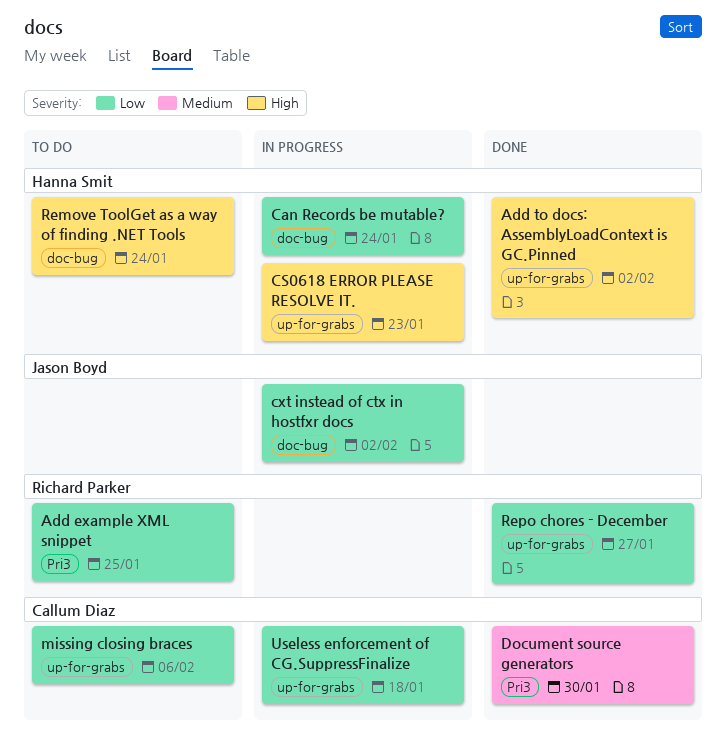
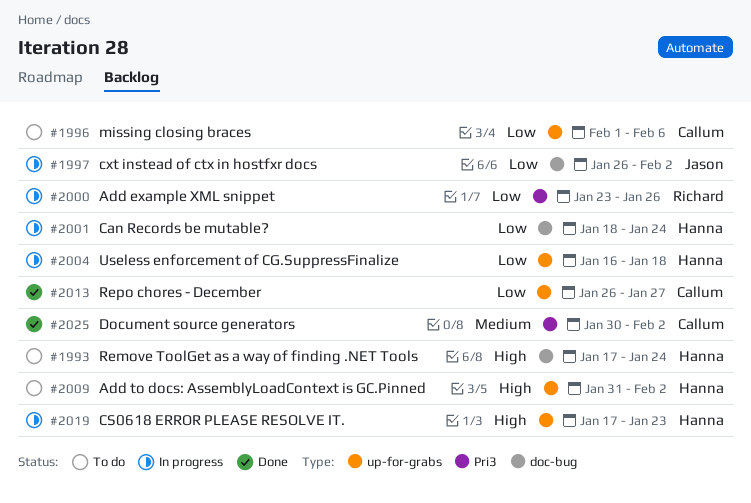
Add example XML snippet, status: To do -> In progress
Add example XML snippet, due: Jan 25 -> Jan 26
Add to docs: AssemblyLoadContext is GC.Pinned, status: Done -> To do
Document source generators, due: Jan 30 -> Feb 2
Repo chores - December, owner: Richard Parker -> Callum Diaz
Useless enforcement of CG.SuppressFinalize, owner: Callum Diaz -> Hanna Smit

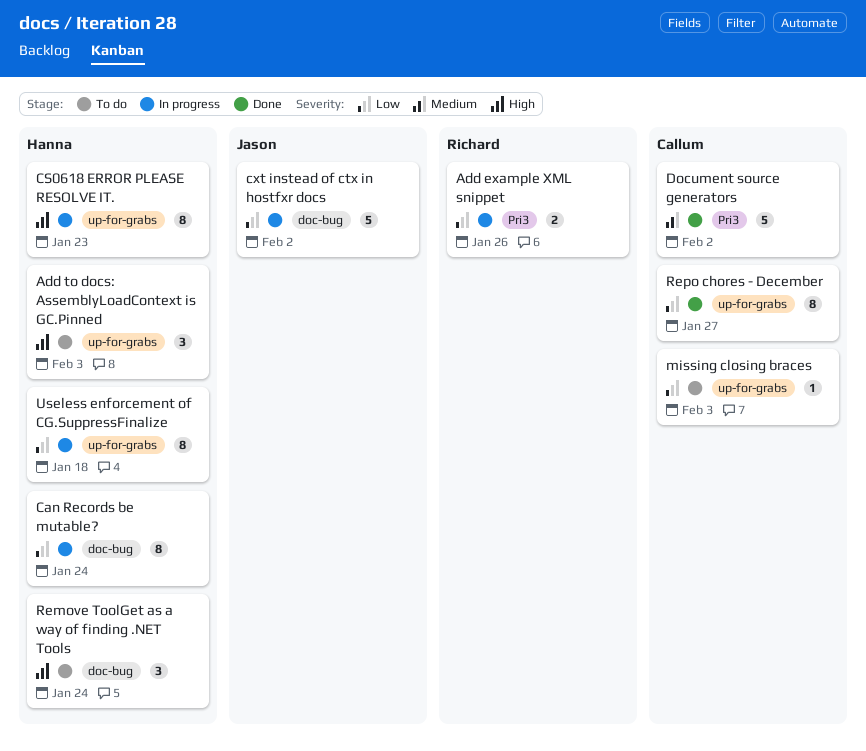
Add to docs: AssemblyLoadContext is GC.Pinned, due: Feb 2 -> Feb 3
missing closing braces, due: Feb 6 -> Feb 3

